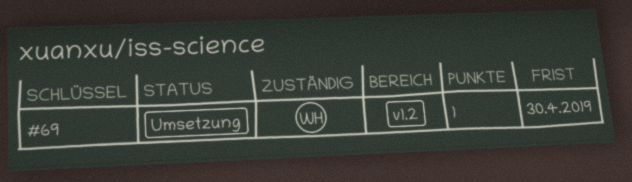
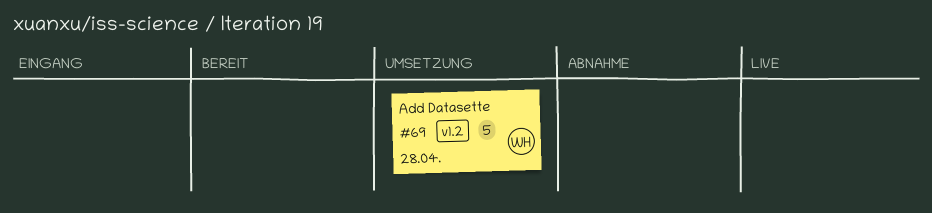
#69, estimate: 1 -> 5
#69, due: Apr 30 -> Apr 28

